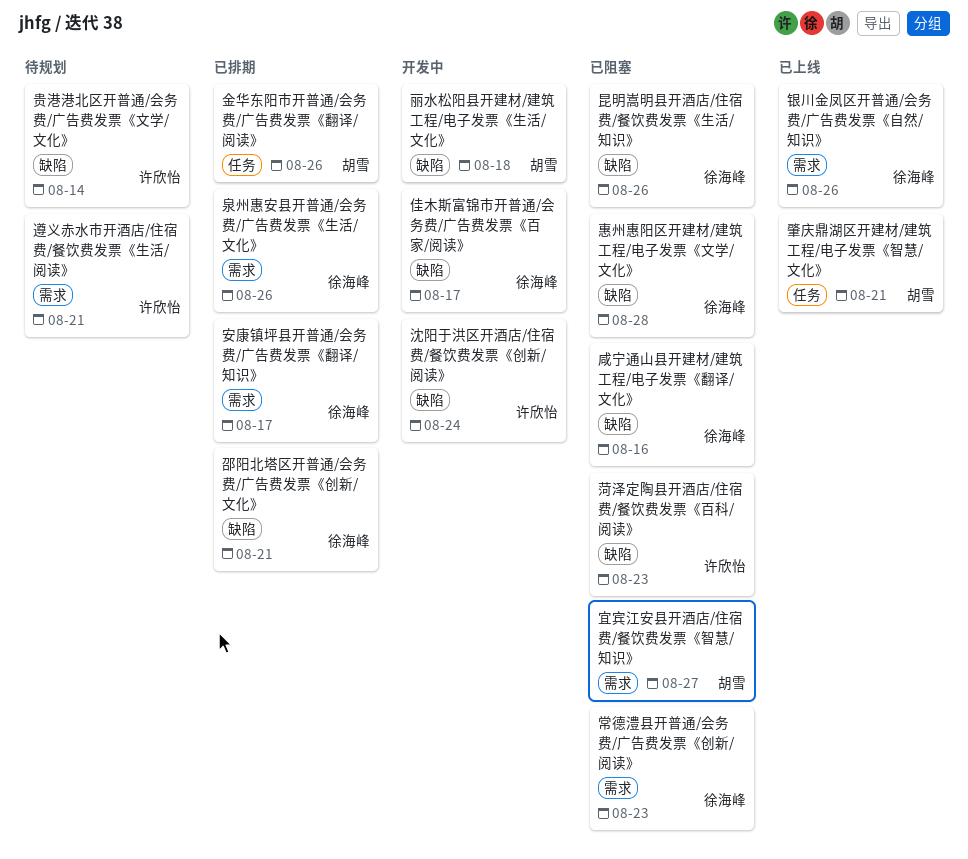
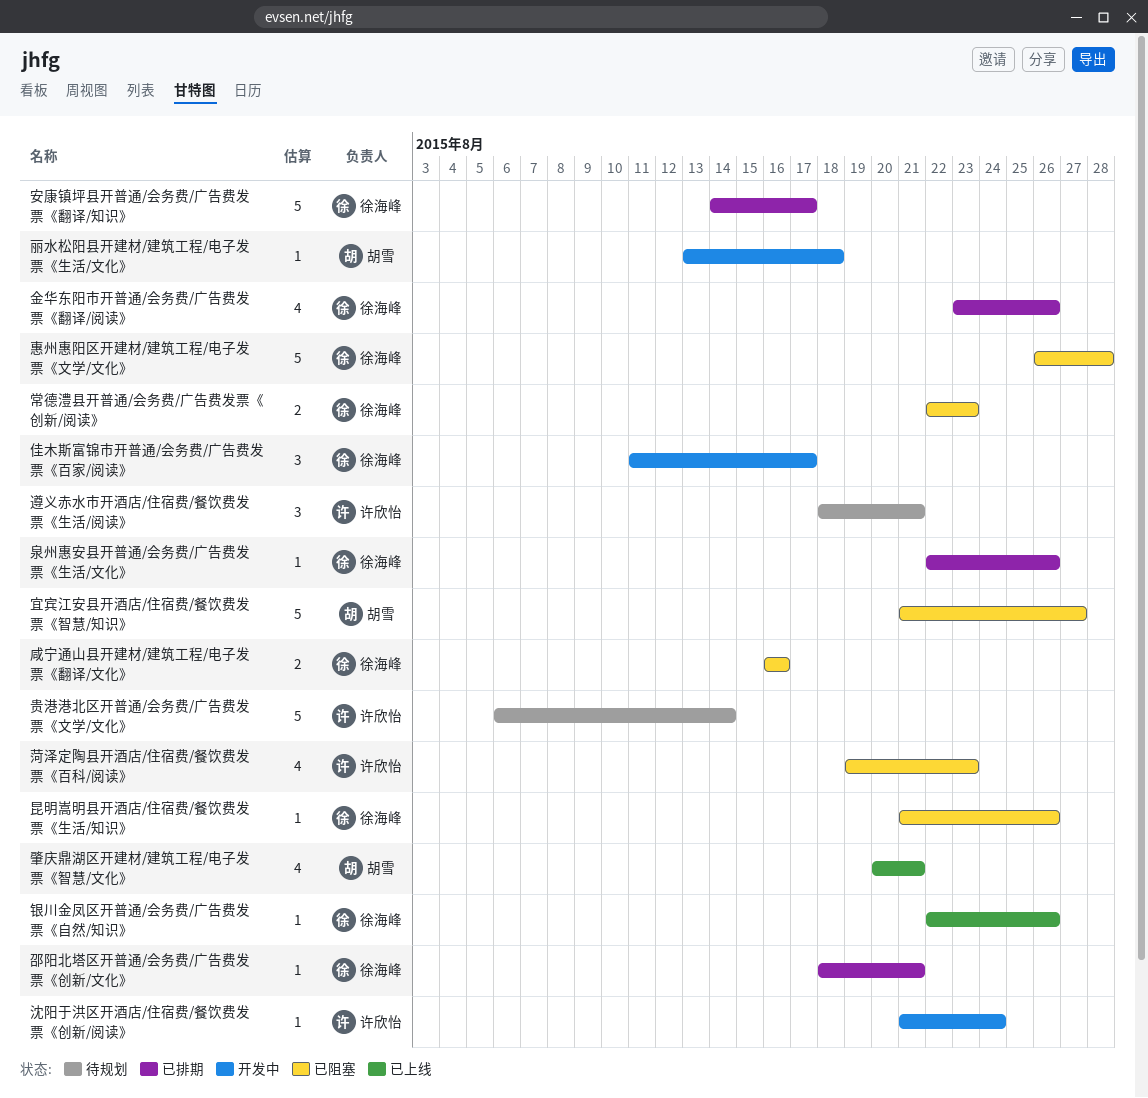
金华东阳市开普通/会务费/广告费发票《翻译/阅读》, owner: 胡雪 -> 徐海峰

